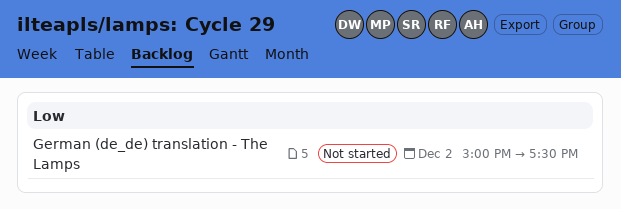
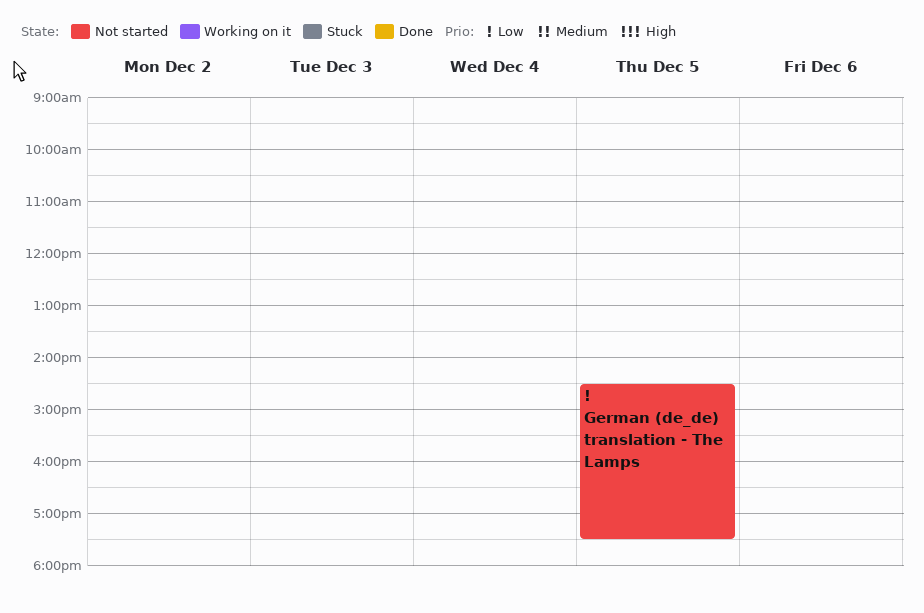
German (de_de) translation - The Lamps, day: Dec 2 -> Dec 5
German (de_de) translation - The Lamps, begins: 15:00 -> 14:30

